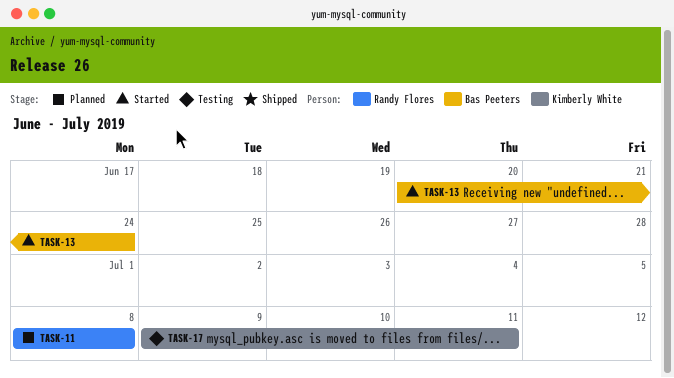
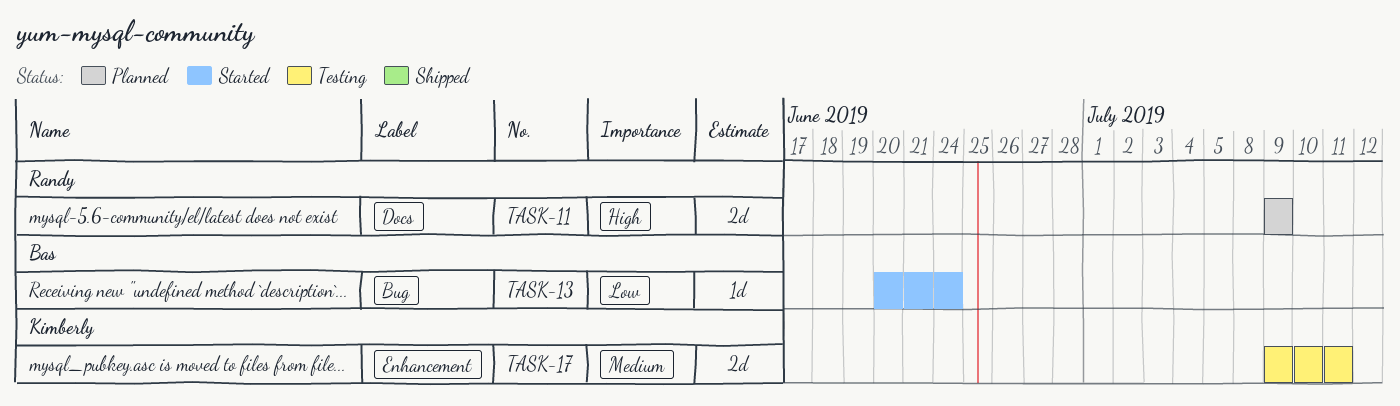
TASK-11, start: Jul 8 -> Jul 9
TASK-11, due: Jul 8 -> Jul 9

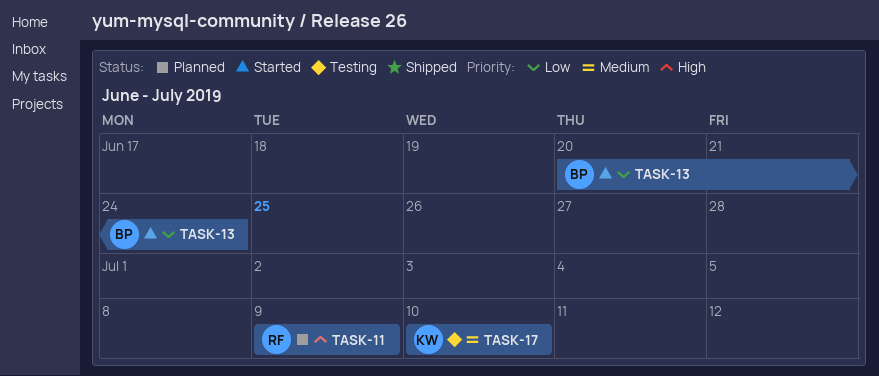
TASK-17, start: Jul 9 -> Jul 10
TASK-17, due: Jul 11 -> Jul 10

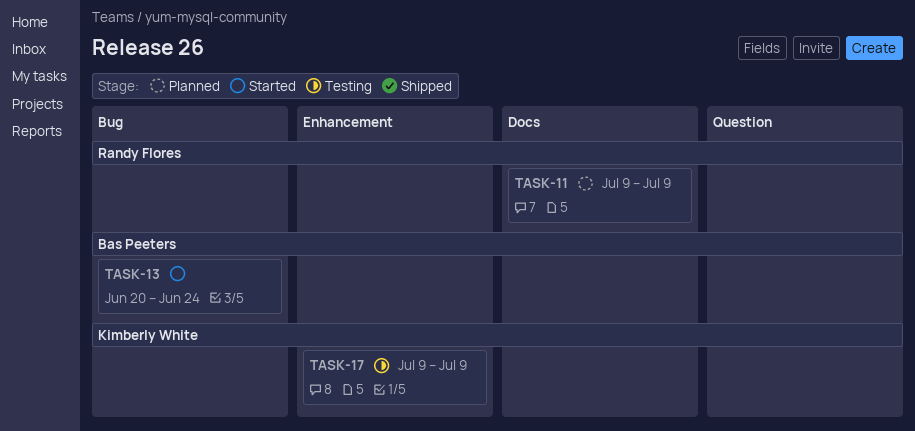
TASK-17, start: Jul 10 -> Jul 9
TASK-17, due: Jul 10 -> Jul 9

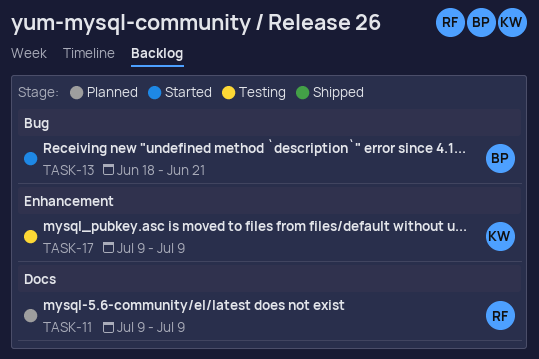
TASK-13, start: Jun 20 -> Jun 18
TASK-13, due: Jun 24 -> Jun 21

